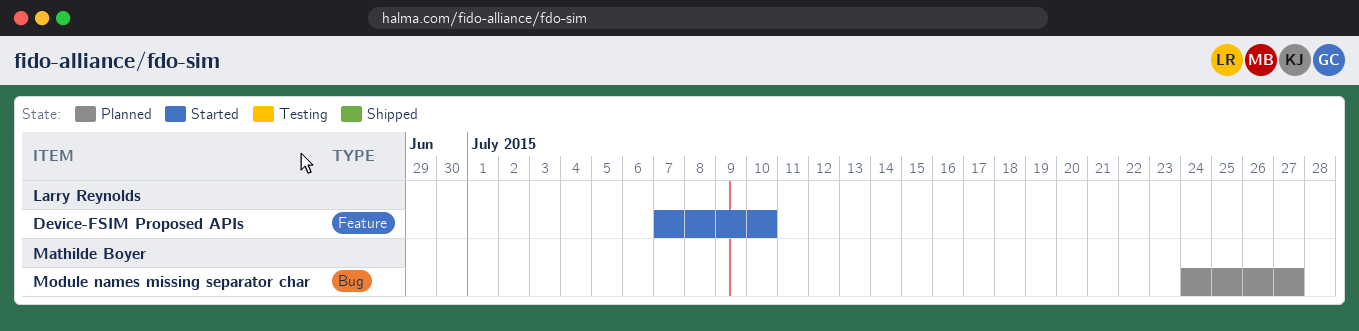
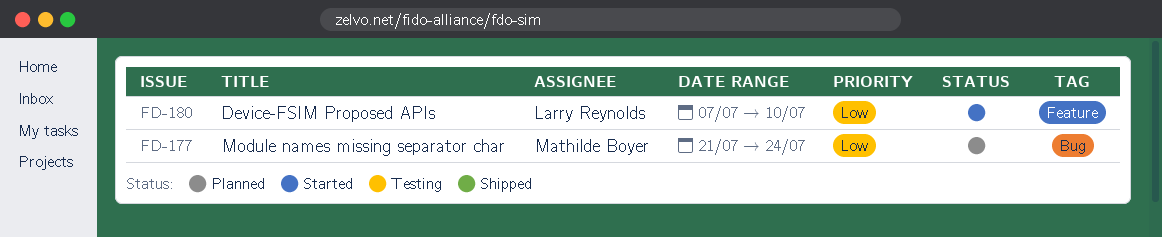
Module names missing separator char, start: Jul 24 -> Jul 21
Module names missing separator char, due: Jul 27 -> Jul 24

